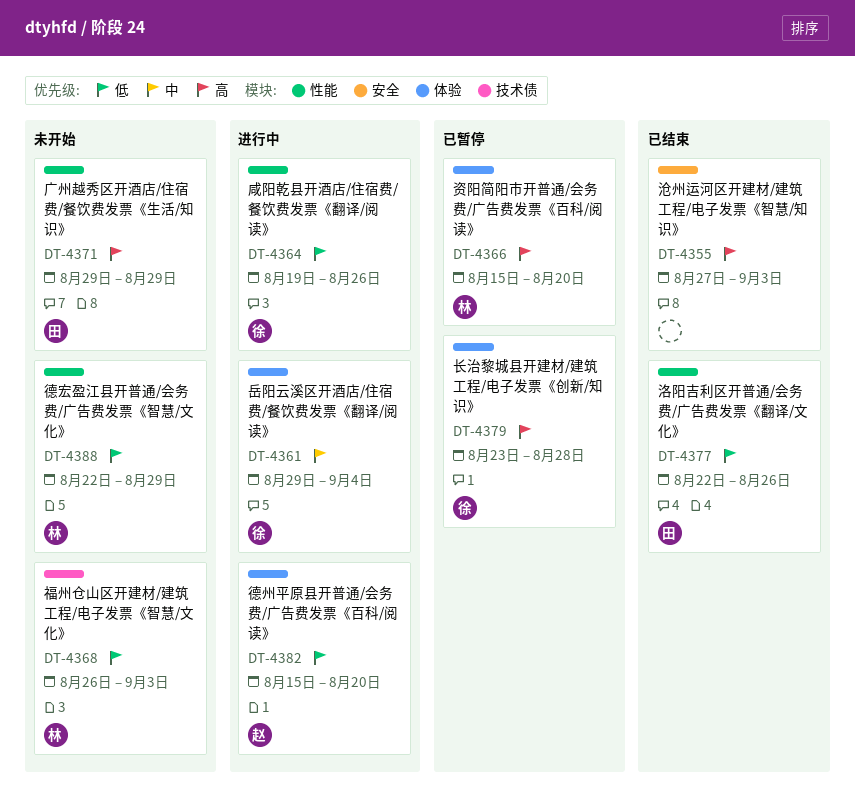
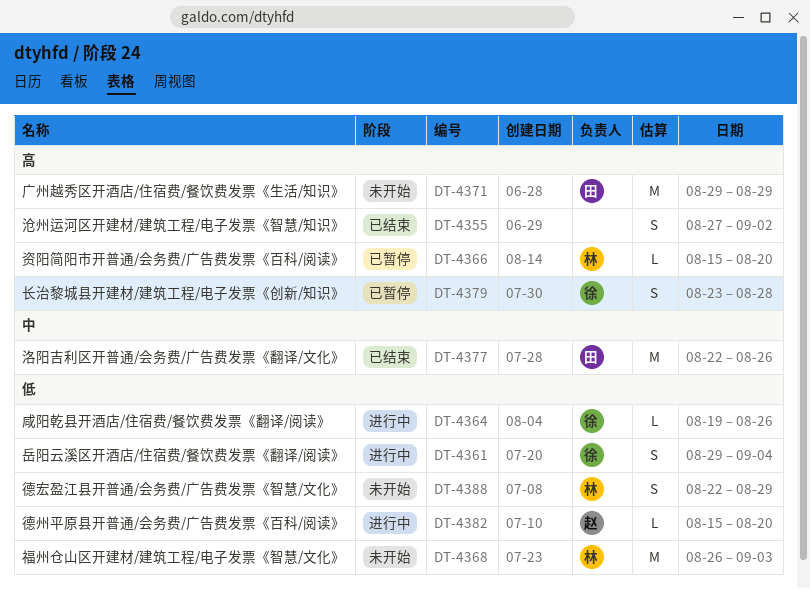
DT-4355, due: Sep 3 -> Sep 2
DT-4361, priority: 中 -> 低
DT-4377, priority: 低 -> 中

